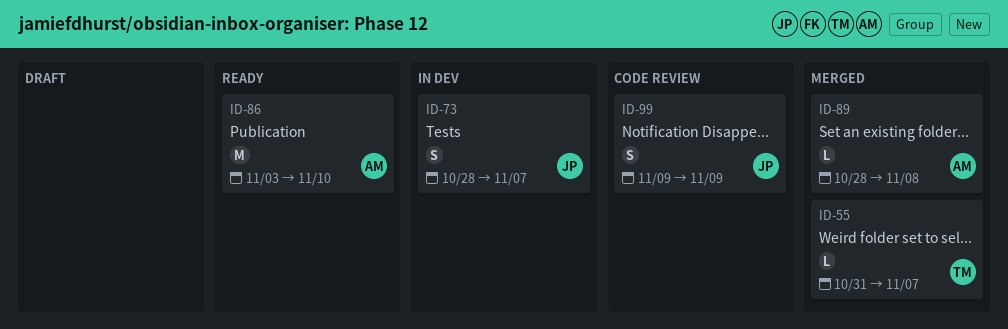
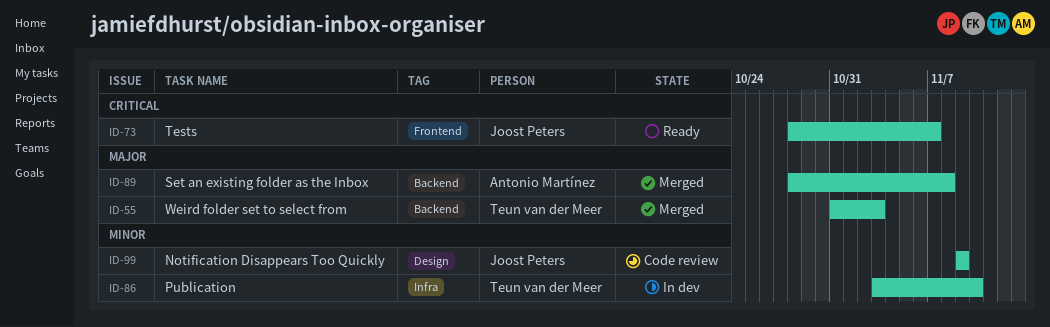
ID-55, due: Nov 7 -> Nov 3
ID-73, status: In dev -> Ready
ID-86, status: Ready -> In dev
ID-86, owner: Antonio Martínez -> Teun van der Meer

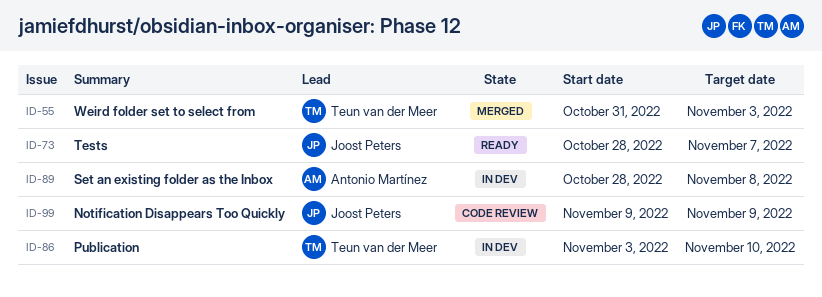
ID-89, status: Merged -> In dev

